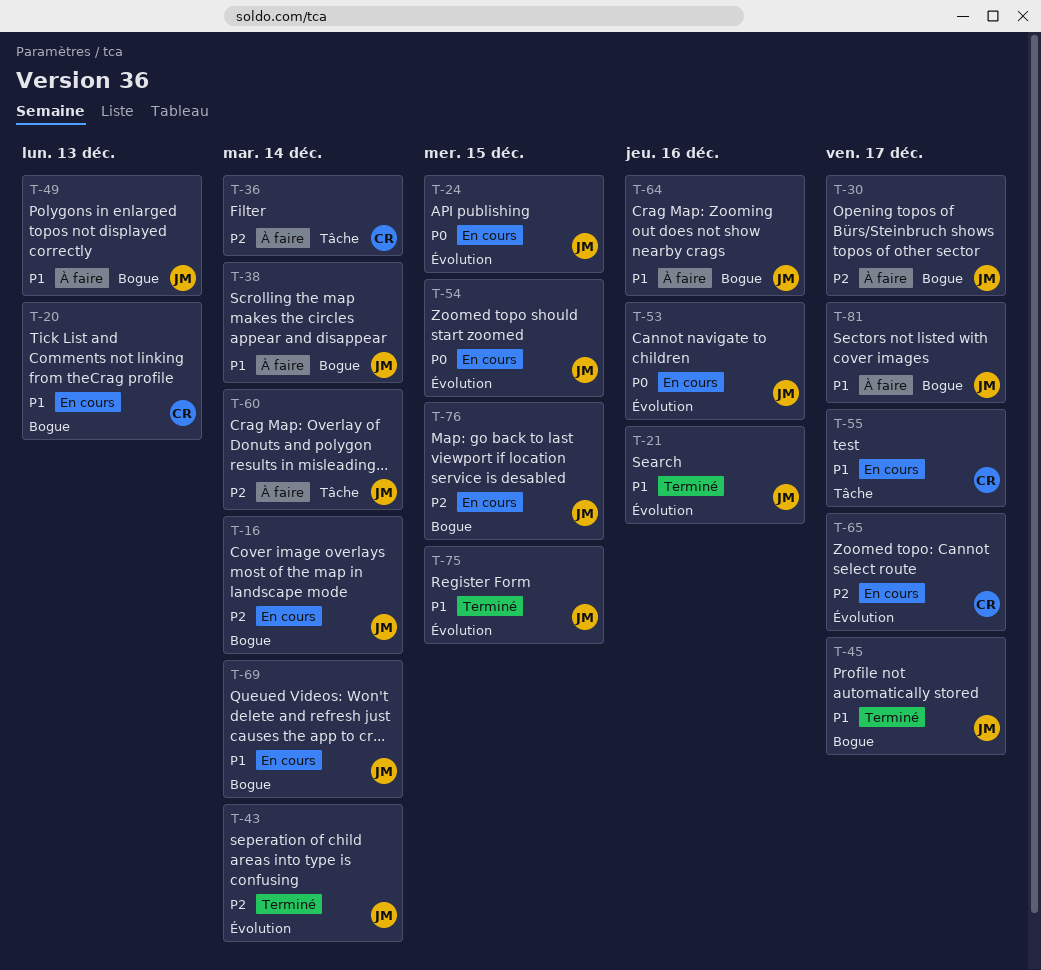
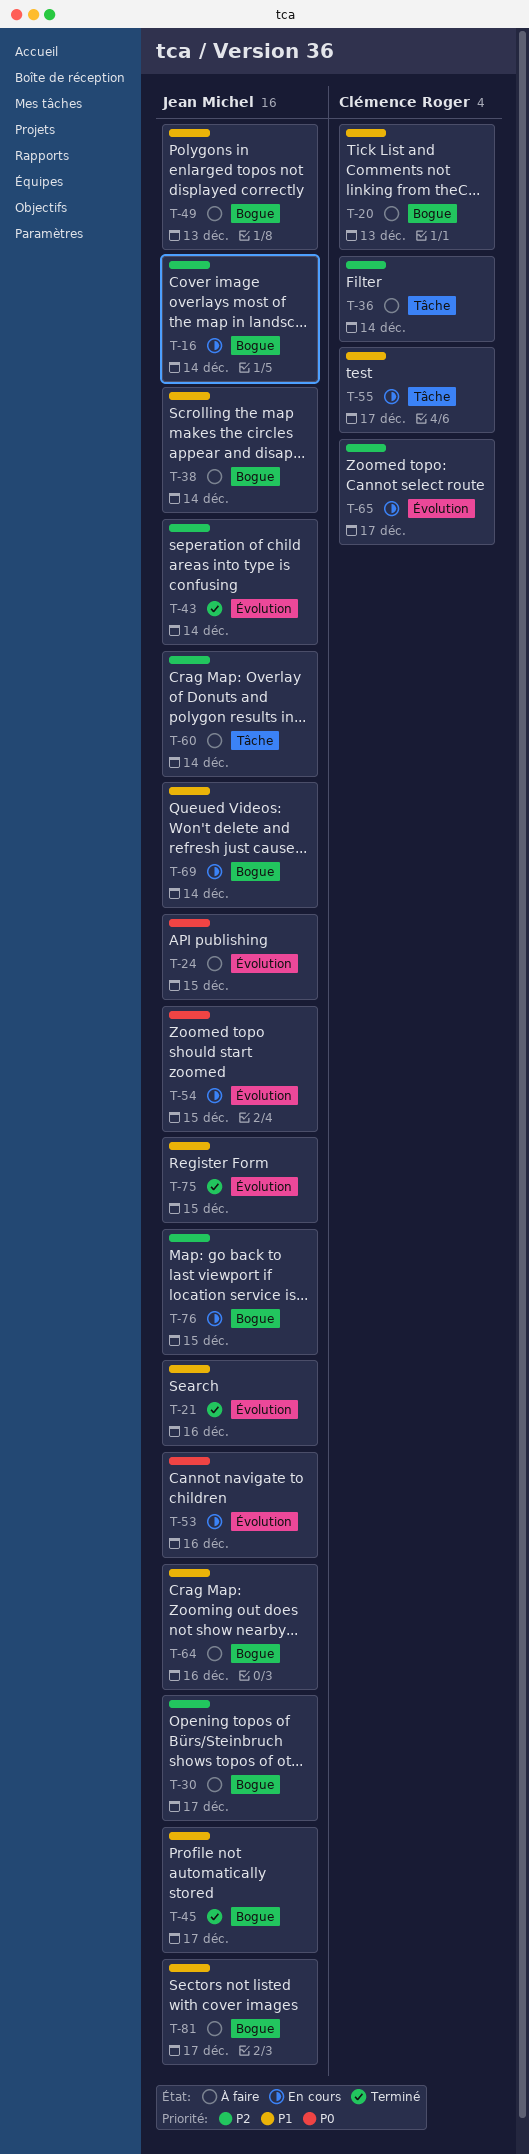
T-20, status: En cours -> À faire
T-24, status: En cours -> À faire

